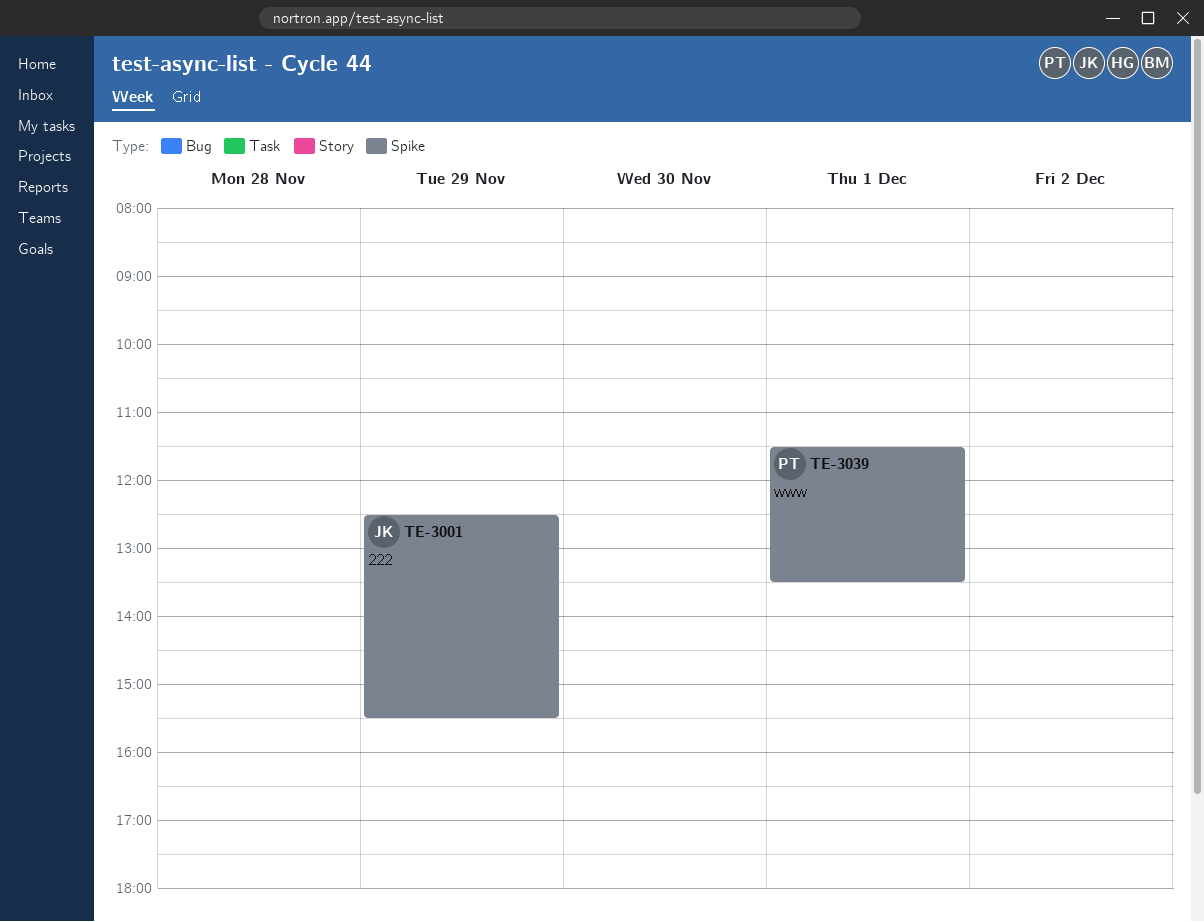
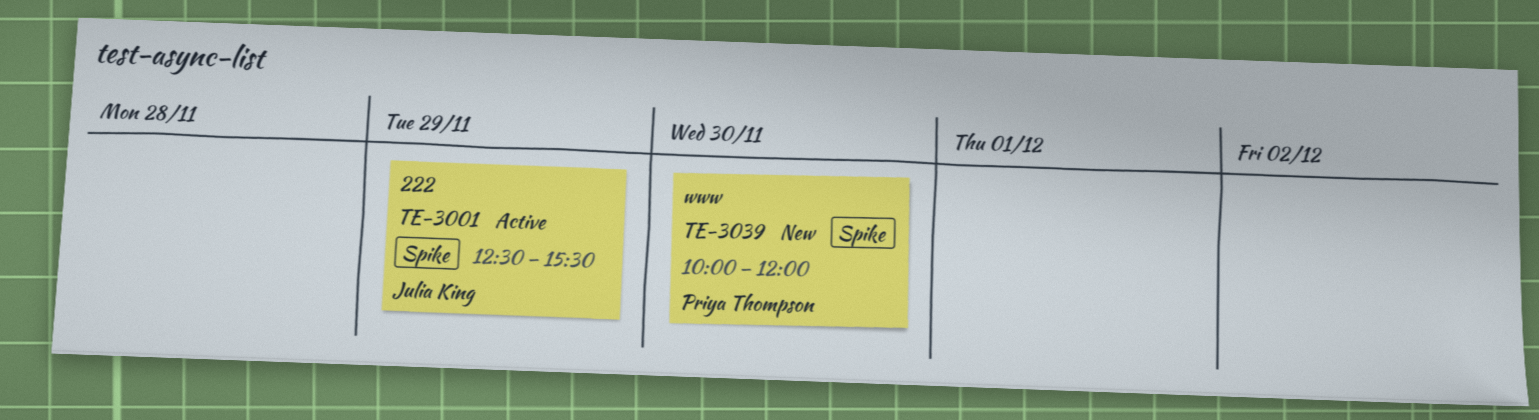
TE-3039, day: Dec 1 -> Nov 30
TE-3039, begins: 11:30 -> 10:00
TE-3039, ends: 13:30 -> 12:00

